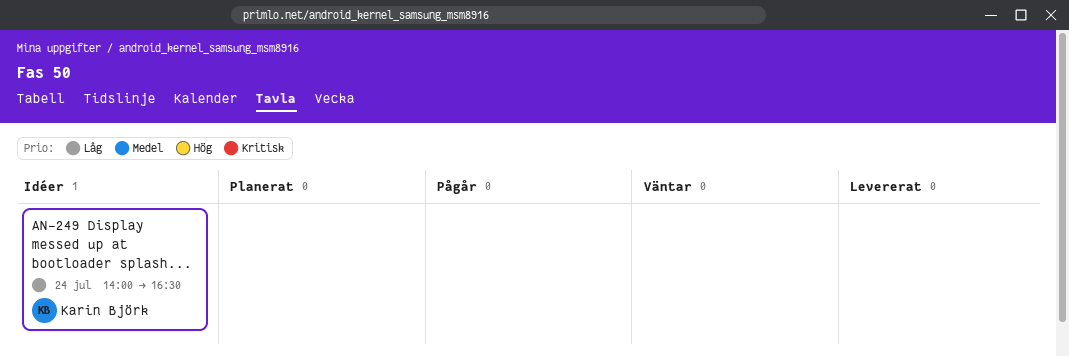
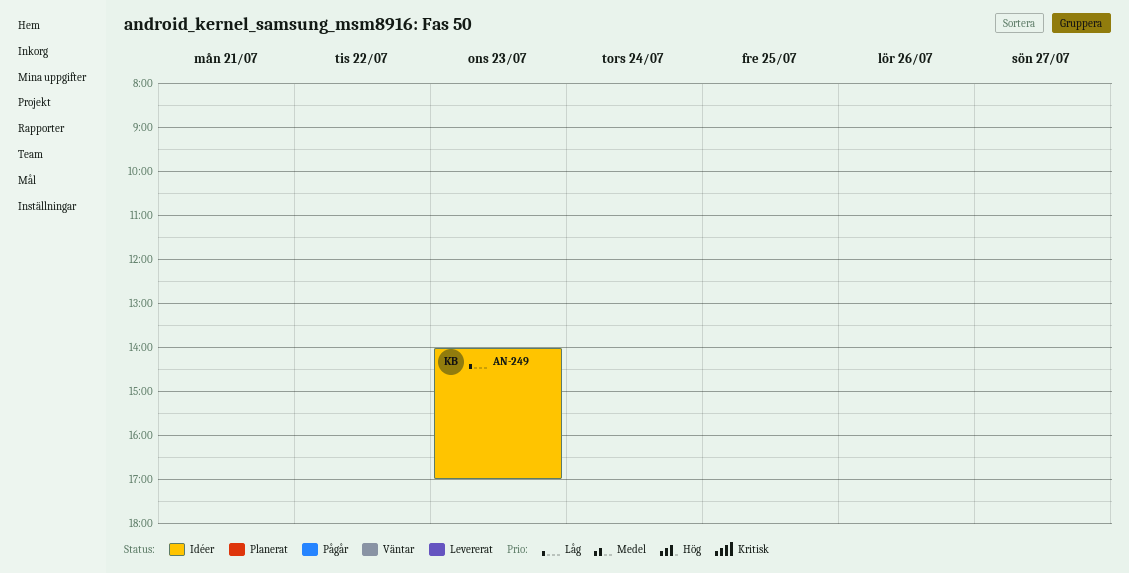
AN-249, day: Jul 24 -> Jul 23
AN-249, ends: 16:30 -> 17:00

